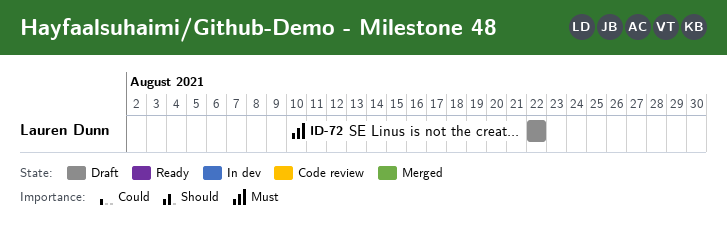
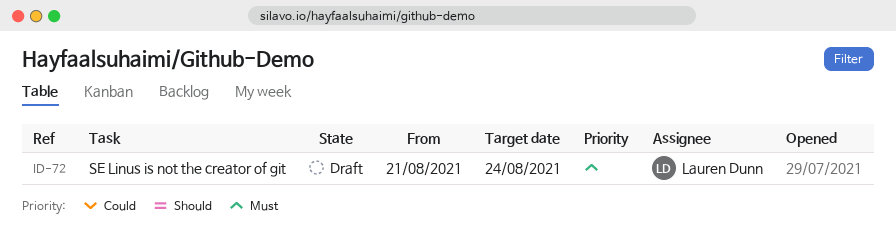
ID-72, start: Aug 22 -> Aug 21
ID-72, due: Aug 22 -> Aug 24

